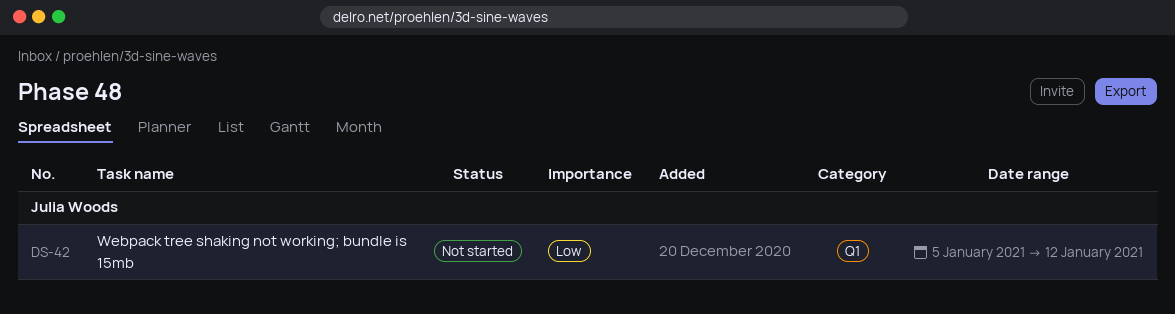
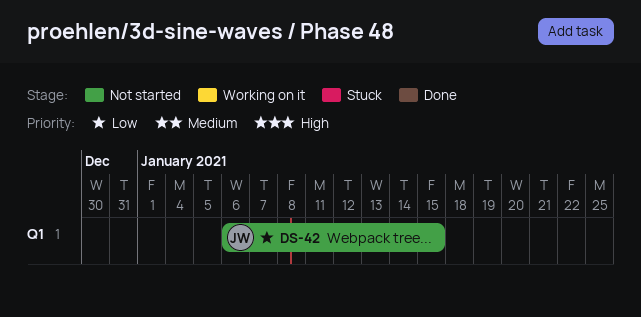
DS-42, start: Jan 5 -> Jan 6
DS-42, due: Jan 12 -> Jan 15

